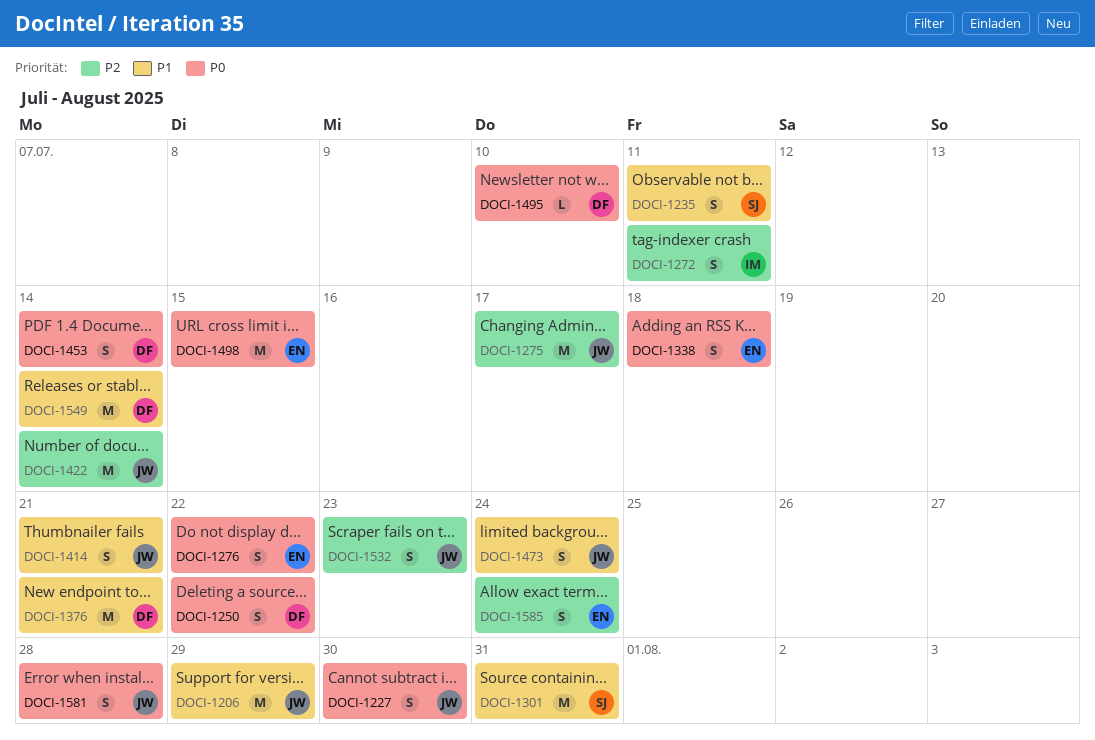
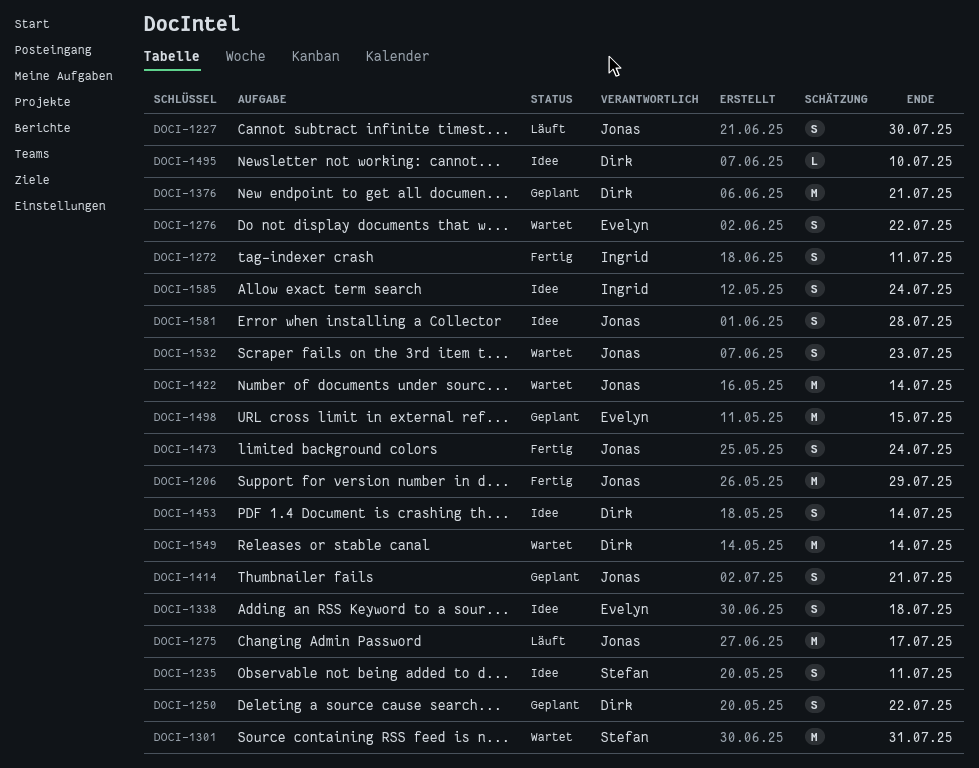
DOCI-1585, owner: Evelyn -> Ingrid

